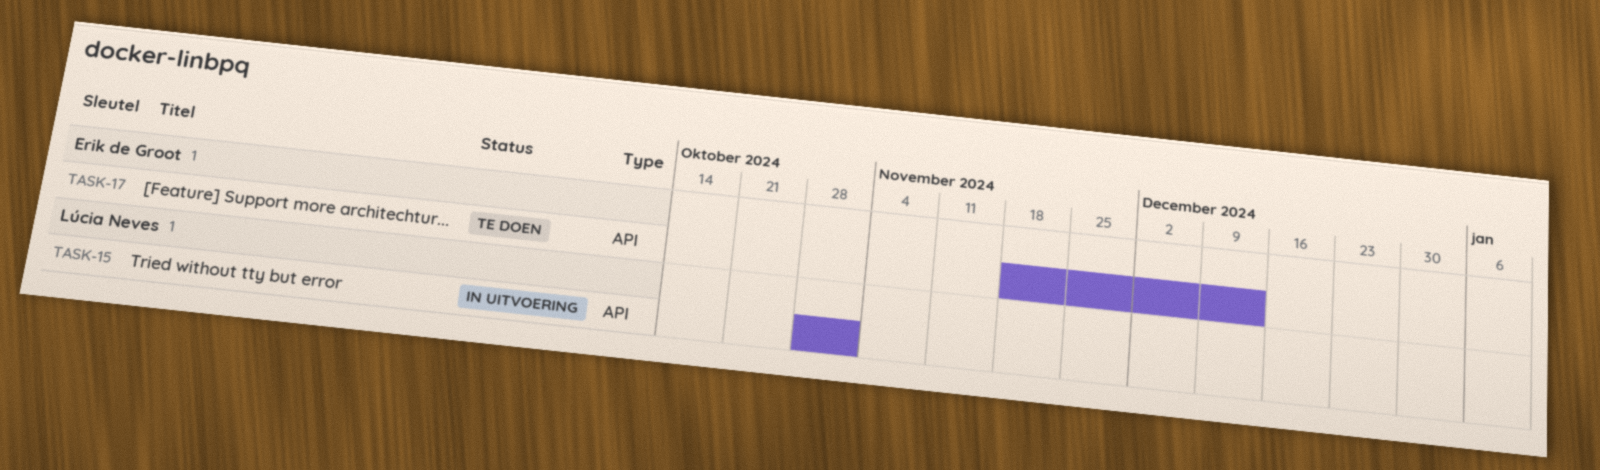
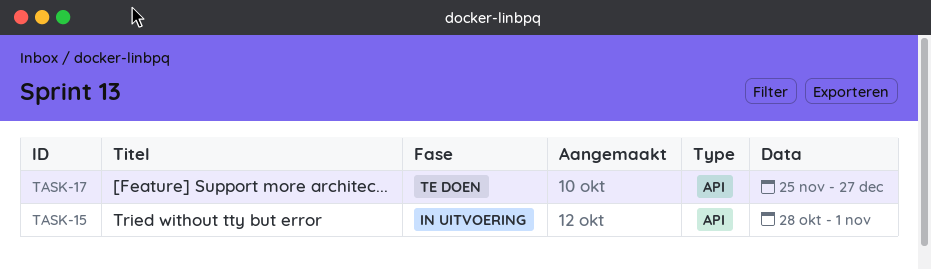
TASK-17, start: Nov 18 -> Nov 25
TASK-17, due: Dec 13 -> Dec 27

